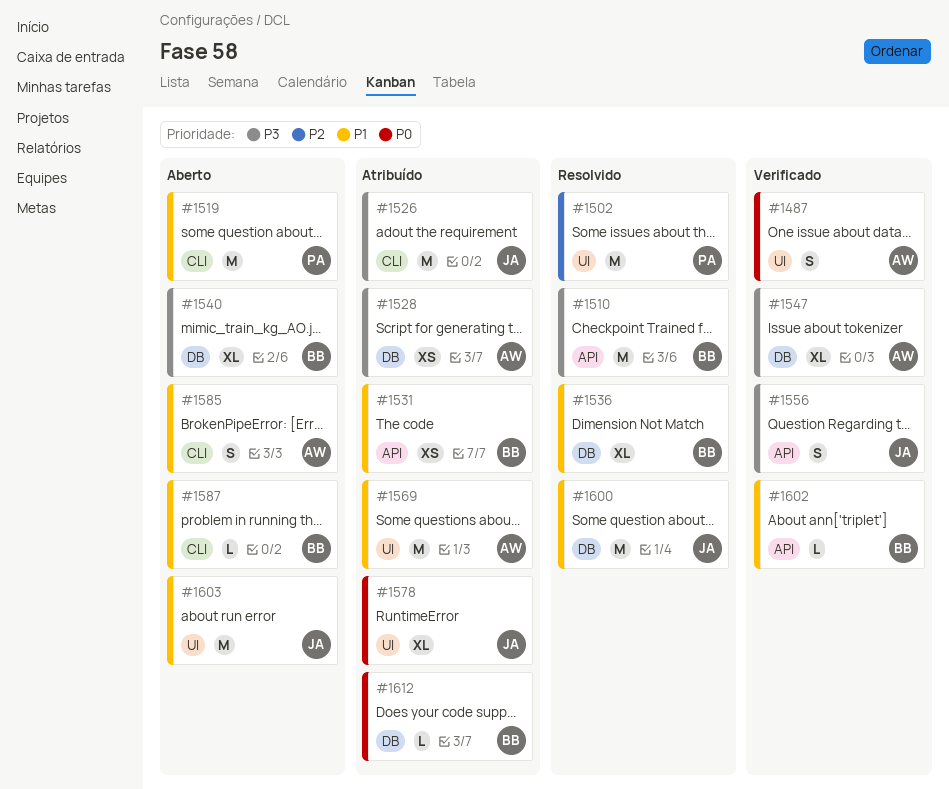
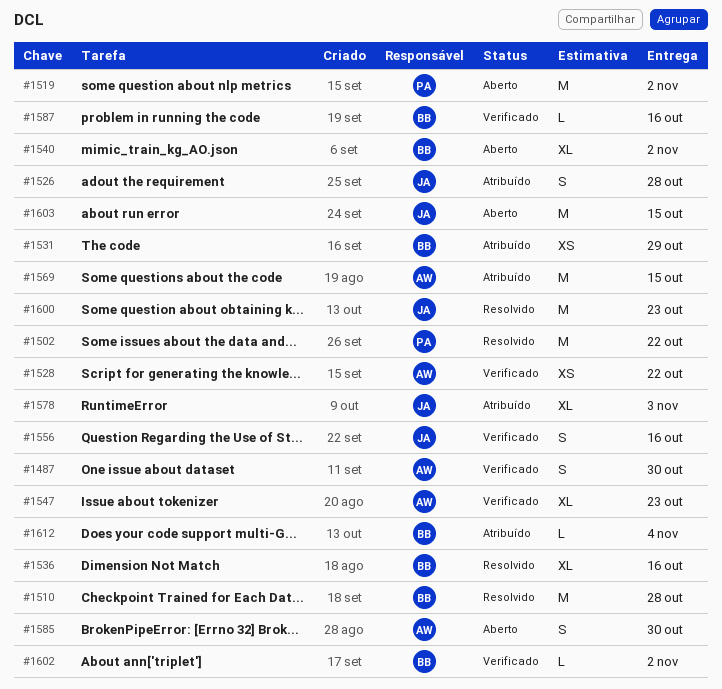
#1526, estimate: M -> S
#1528, status: Atribuído -> Verificado
#1587, status: Aberto -> Verificado

